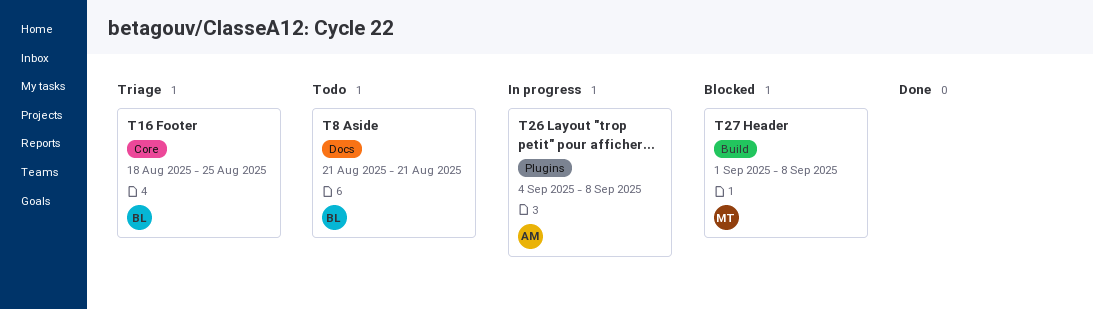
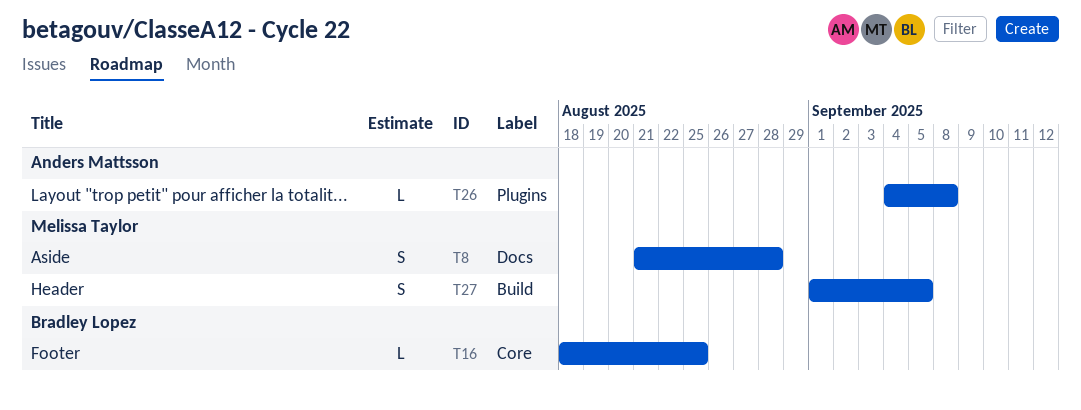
T8, owner: Bradley Lopez -> Melissa Taylor
T8, due: Aug 21 -> Aug 28
T27, due: Sep 8 -> Sep 5

